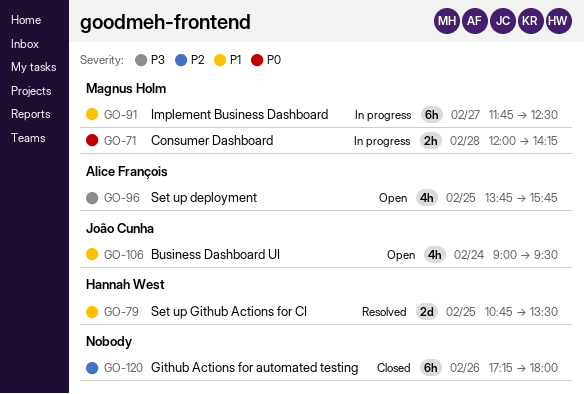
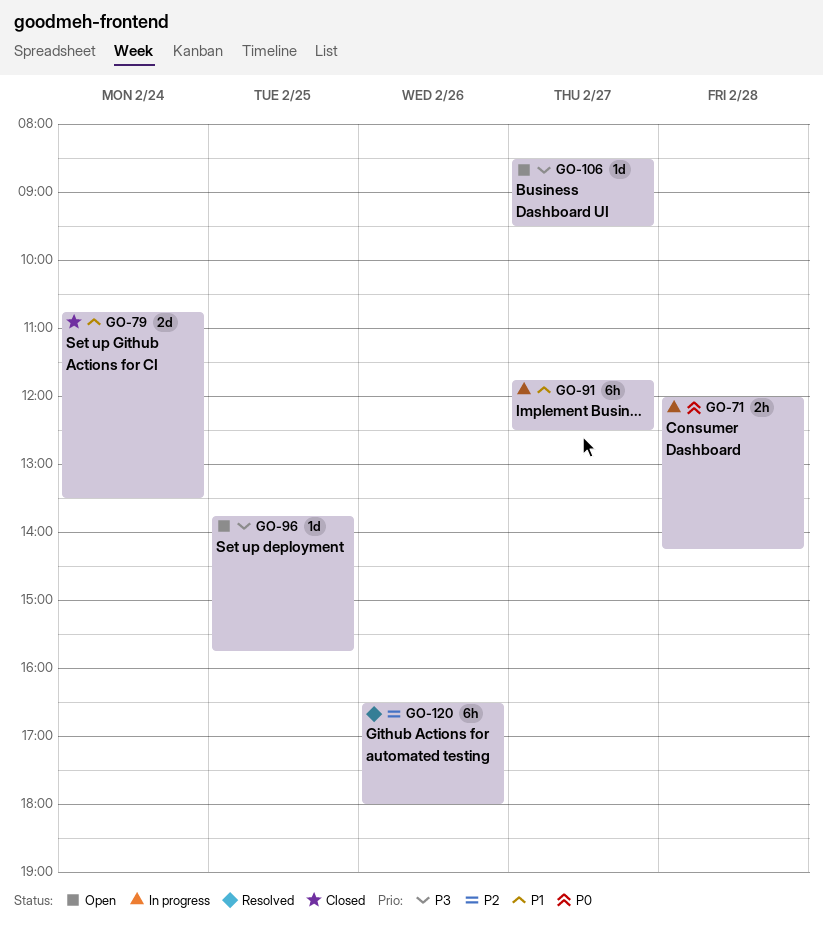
GO-79, status: Resolved -> Closed
GO-79, day: Feb 25 -> Feb 24
GO-96, estimate: 4h -> 1d
GO-106, priority: P1 -> P3
GO-106, estimate: 4h -> 1d
GO-106, day: Feb 24 -> Feb 27
GO-106, begins: 09:00 -> 08:30
GO-120, status: Closed -> Resolved
GO-120, begins: 17:15 -> 16:30

